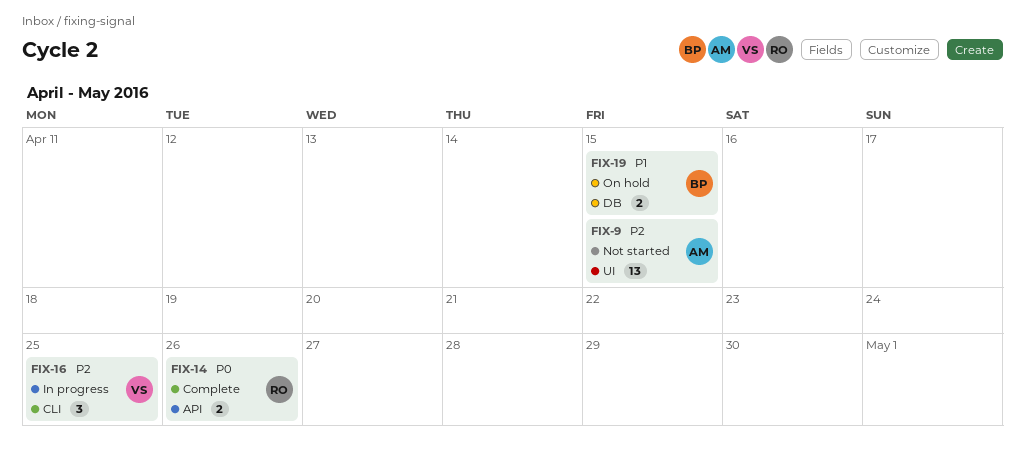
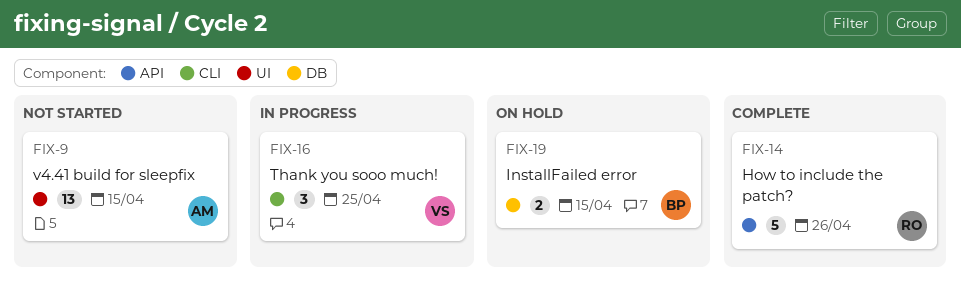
FIX-14, estimate: 2 -> 5

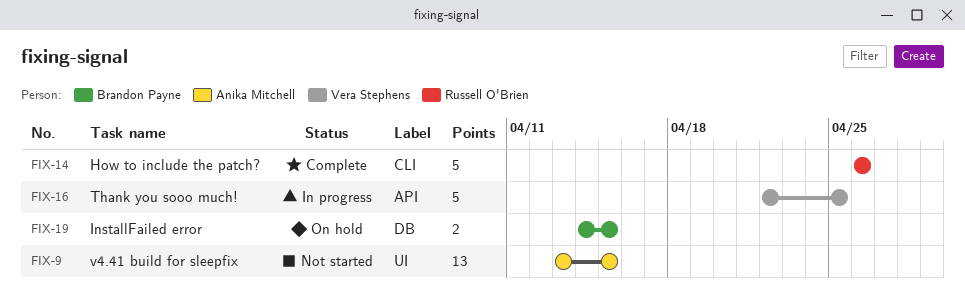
FIX-14, label: API -> CLI
FIX-16, label: CLI -> API
FIX-16, estimate: 3 -> 5

